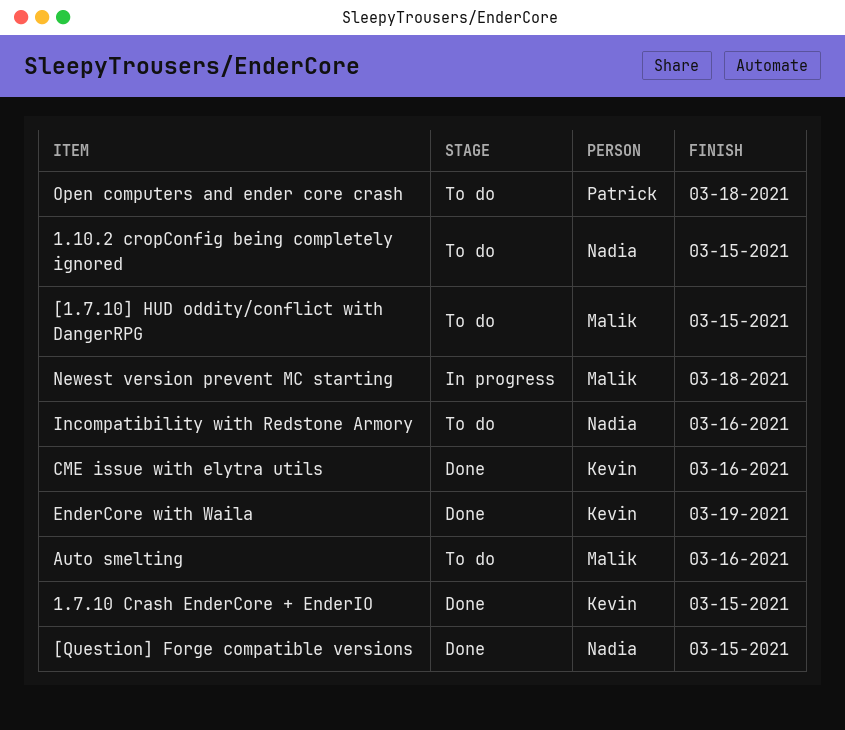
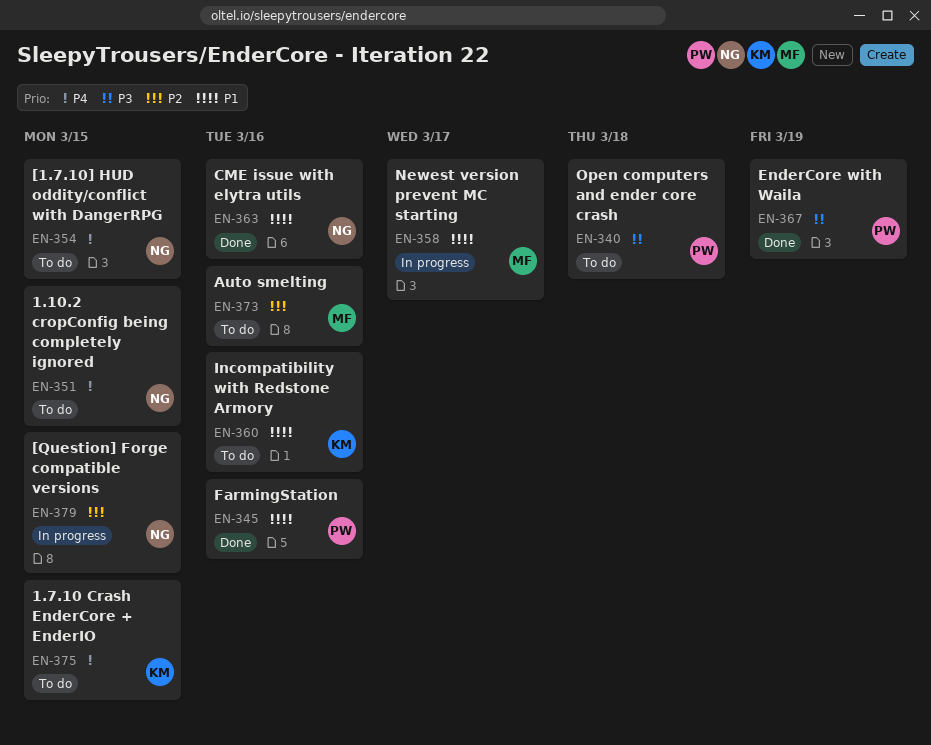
1.7.10 Crash EnderCore + EnderIO, status: Done -> To do
[1.7.10] HUD oddity/conflict with DangerRPG, owner: Malik -> Nadia
[Question] Forge compatible versions, status: Done -> In progress
CME issue with elytra utils, owner: Kevin -> Nadia
EnderCore with Waila, owner: Kevin -> Patrick
FarmingStation: none -> present
Incompatibility with Redstone Armory, owner: Nadia -> Kevin
Newest version prevent MC starting, due: Mar 18 -> Mar 17

